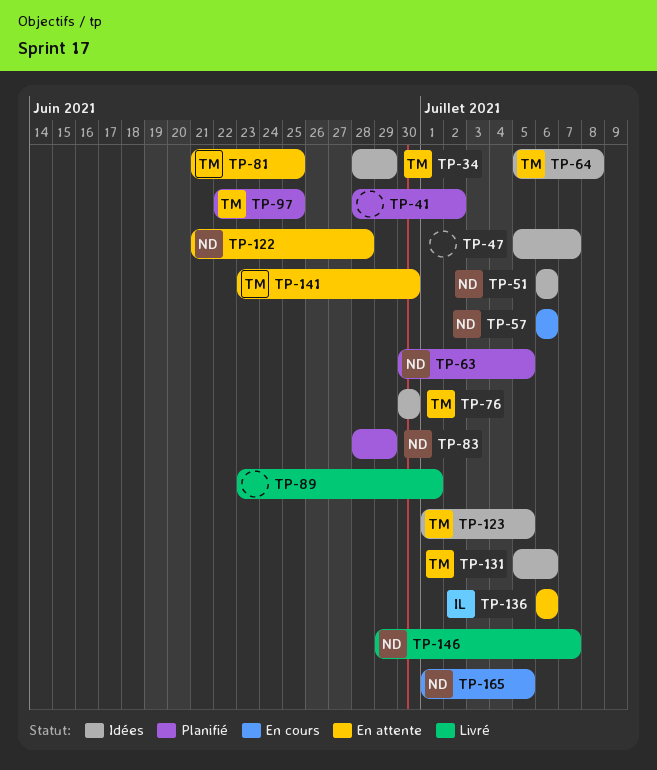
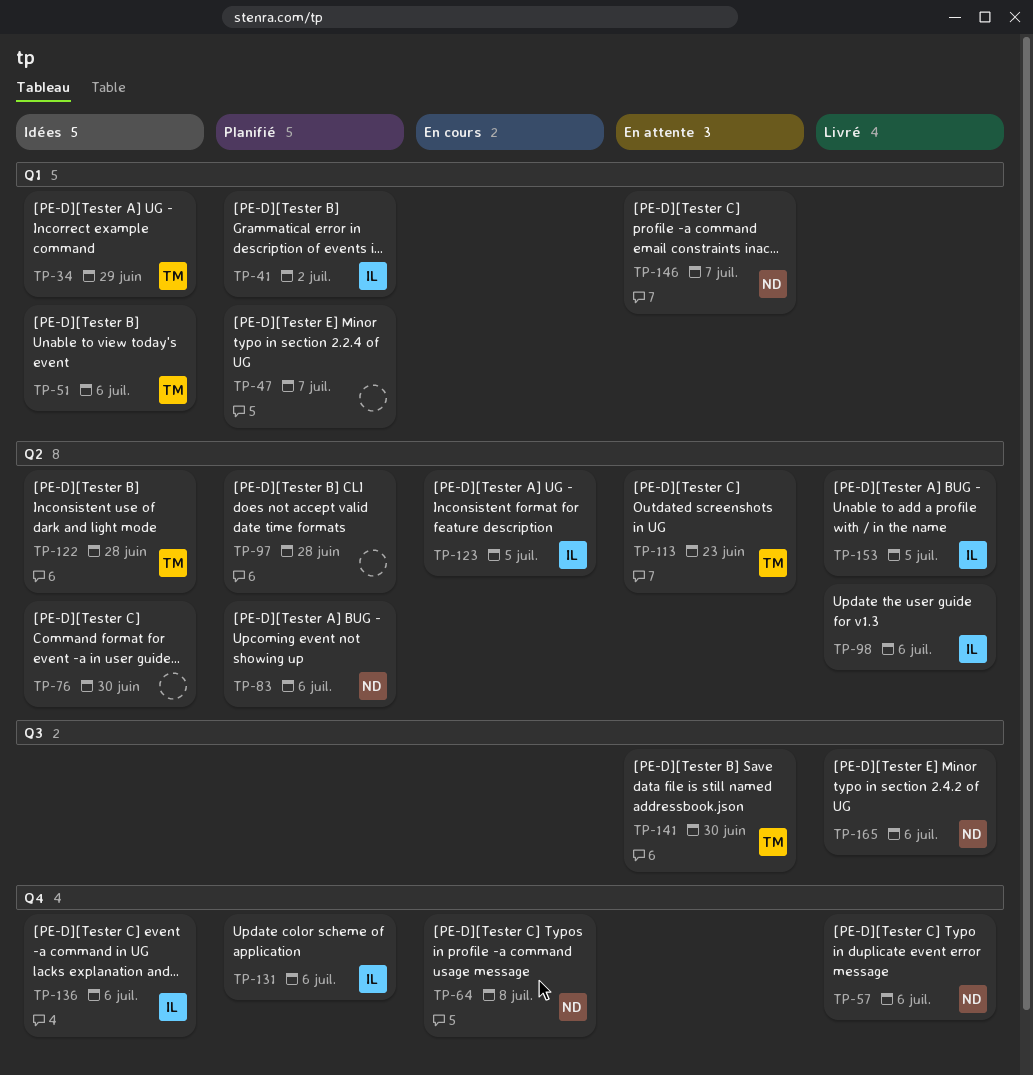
TP-41, owner: none -> IL
TP-47, status: Idées -> Planifié
TP-51, owner: ND -> TM
TP-57, status: En cours -> Livré
TP-63: present -> none
TP-64, status: Idées -> En cours
TP-64, owner: TM -> ND
TP-76, owner: TM -> none
TP-81: present -> none
TP-83, due: Jun 29 -> Jul 6
TP-89: present -> none
TP-97, owner: TM -> none
TP-97, due: Jun 25 -> Jun 28
TP-98: none -> present
TP-113: none -> present
TP-122, status: En attente -> Idées
TP-122, owner: ND -> TM
TP-123, status: Idées -> En cours
TP-123, owner: TM -> IL
TP-131, status: Idées -> Planifié
TP-131, owner: TM -> IL
TP-136, status: En attente -> Idées
TP-146, status: Livré -> En attente
TP-153: none -> present
TP-165, status: En cours -> Livré
TP-165, due: Jul 5 -> Jul 6

